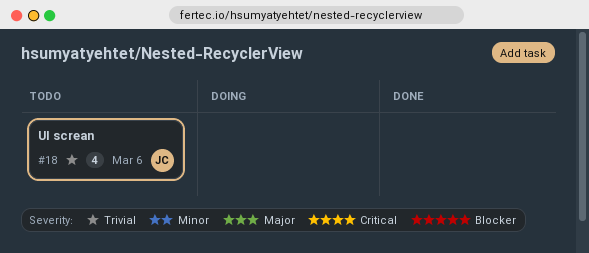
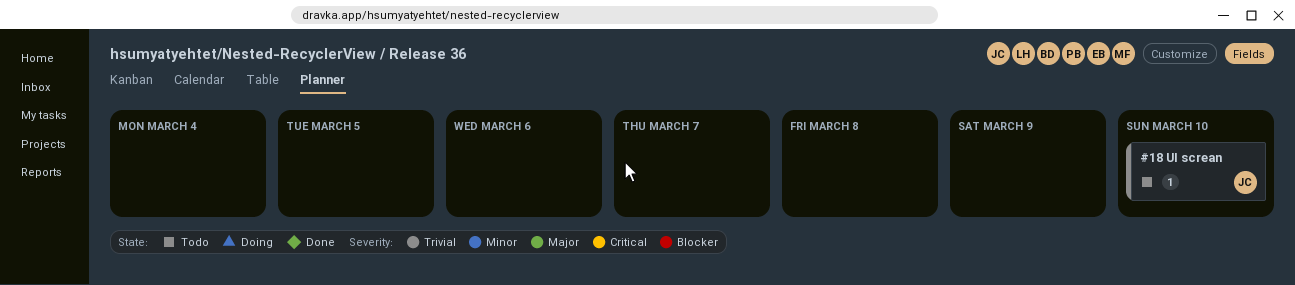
#18, estimate: 4 -> 1
#18, due: Mar 6 -> Mar 10

